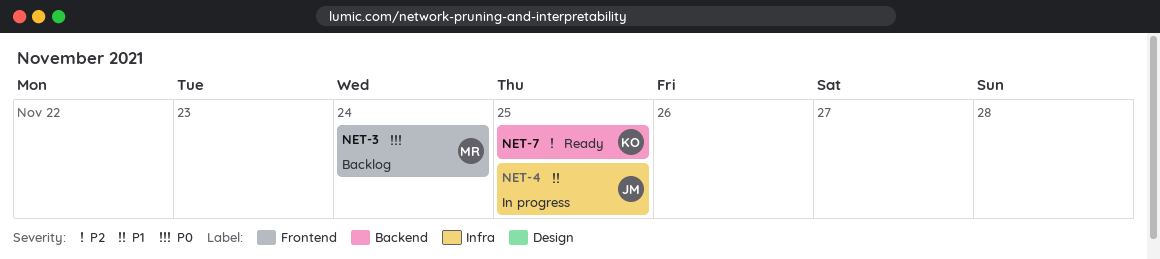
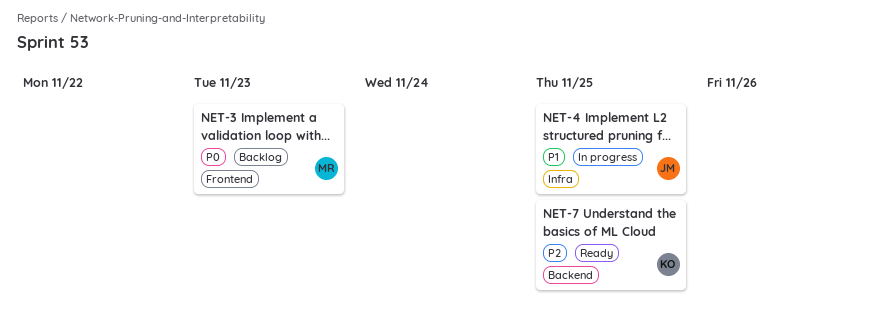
NET-3, due: Nov 24 -> Nov 23

